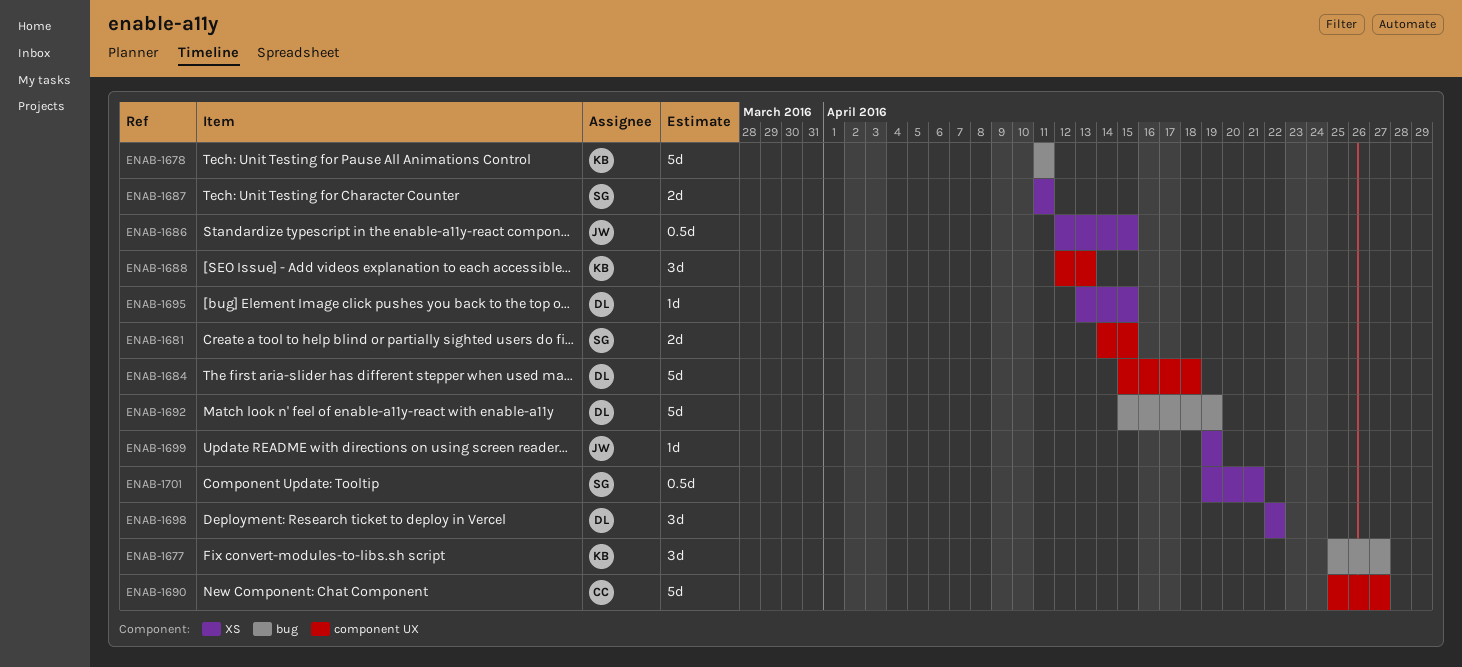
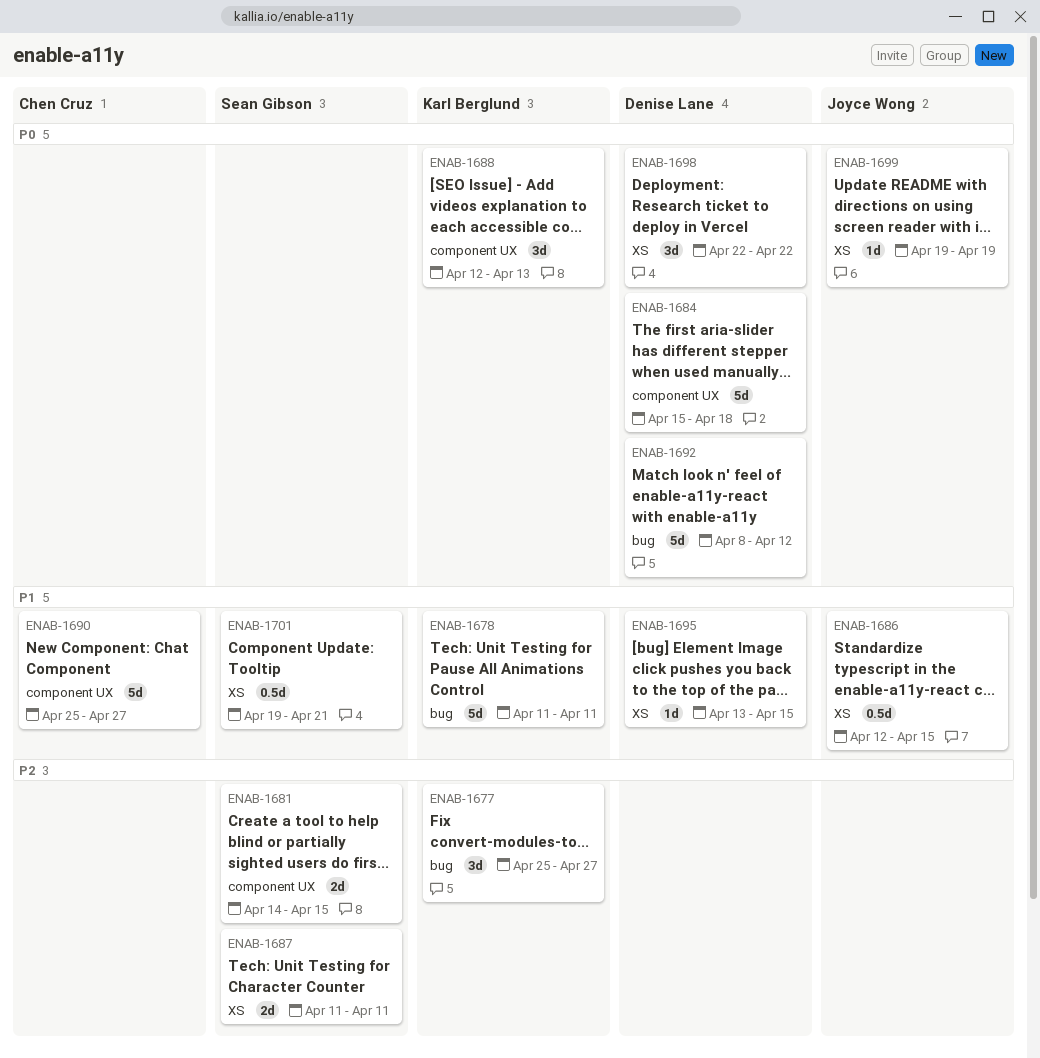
ENAB-1692, start: Apr 15 -> Apr 8
ENAB-1692, due: Apr 19 -> Apr 12

